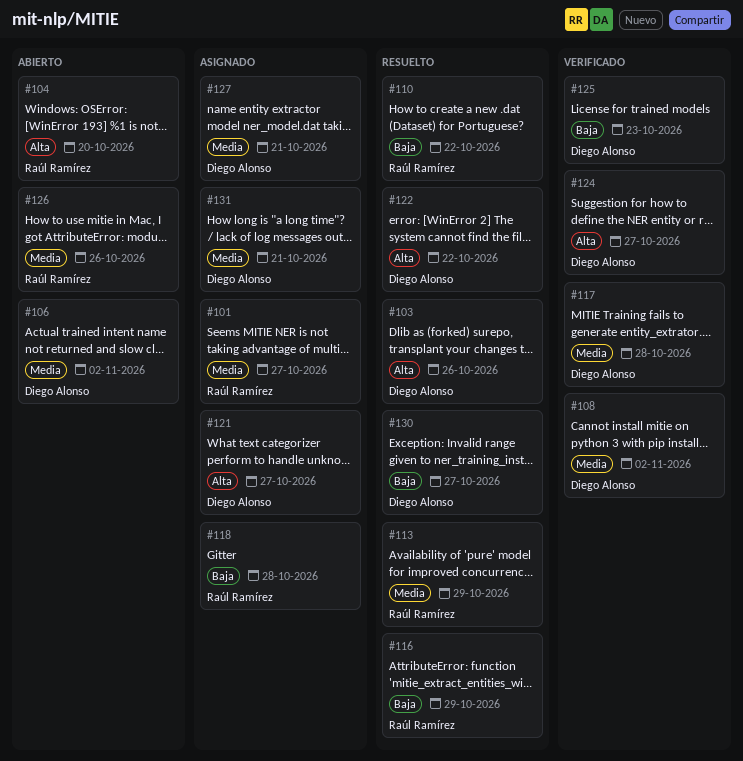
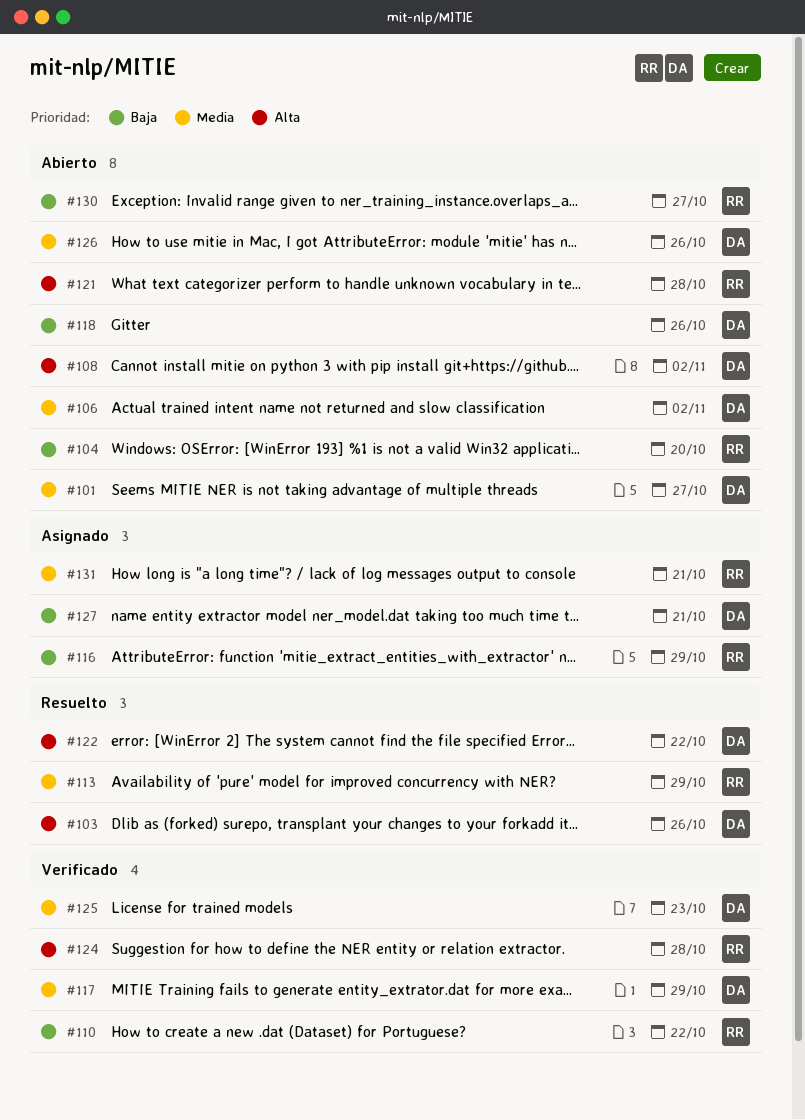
#101, status: Asignado -> Abierto
#101, owner: Raúl Ramírez -> Diego Alonso
#104, priority: Alta -> Baja
#108, status: Verificado -> Abierto
#108, priority: Media -> Alta
#110, status: Resuelto -> Verificado
#116, status: Resuelto -> Asignado
#117, due: Oct 28 -> Oct 29
#118, status: Asignado -> Abierto
#118, owner: Raúl Ramírez -> Diego Alonso
#118, due: Oct 28 -> Oct 26
#121, status: Asignado -> Abierto
#121, owner: Diego Alonso -> Raúl Ramírez
#121, due: Oct 27 -> Oct 28
#124, owner: Diego Alonso -> Raúl Ramírez
#124, due: Oct 27 -> Oct 28
#125, priority: Baja -> Media
#126, owner: Raúl Ramírez -> Diego Alonso
#127, priority: Media -> Baja
#130, status: Resuelto -> Abierto
#130, owner: Diego Alonso -> Raúl Ramírez
#131, owner: Diego Alonso -> Raúl Ramírez

